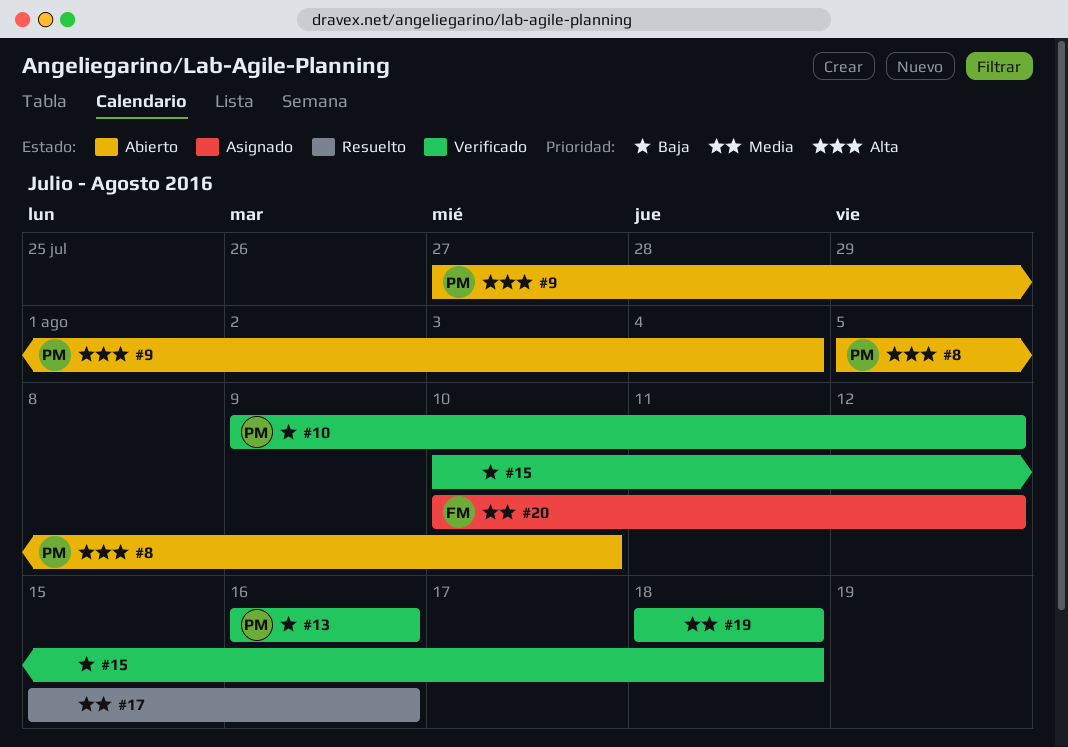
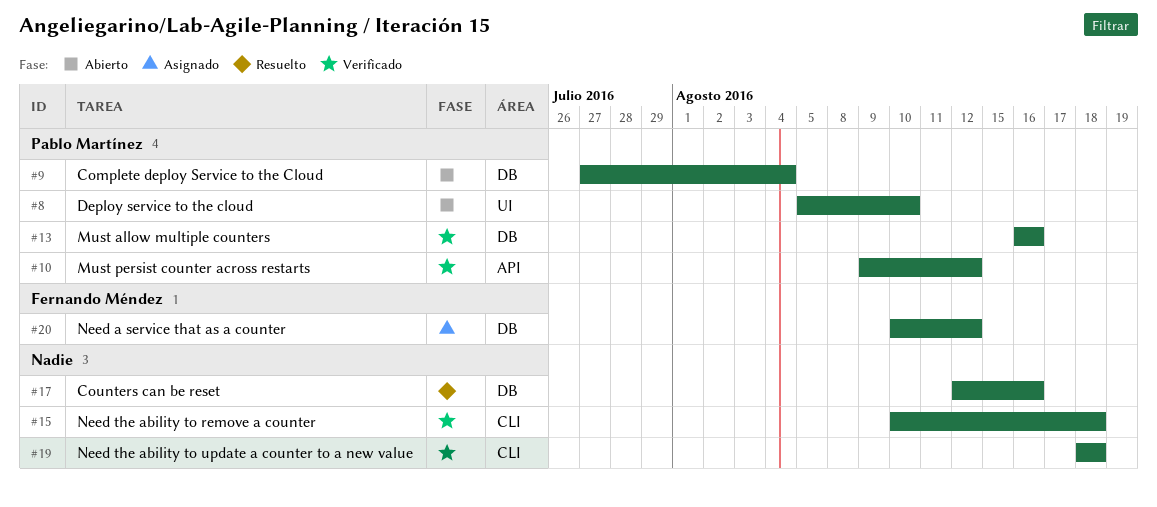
#17, start: Aug 15 -> Aug 12

